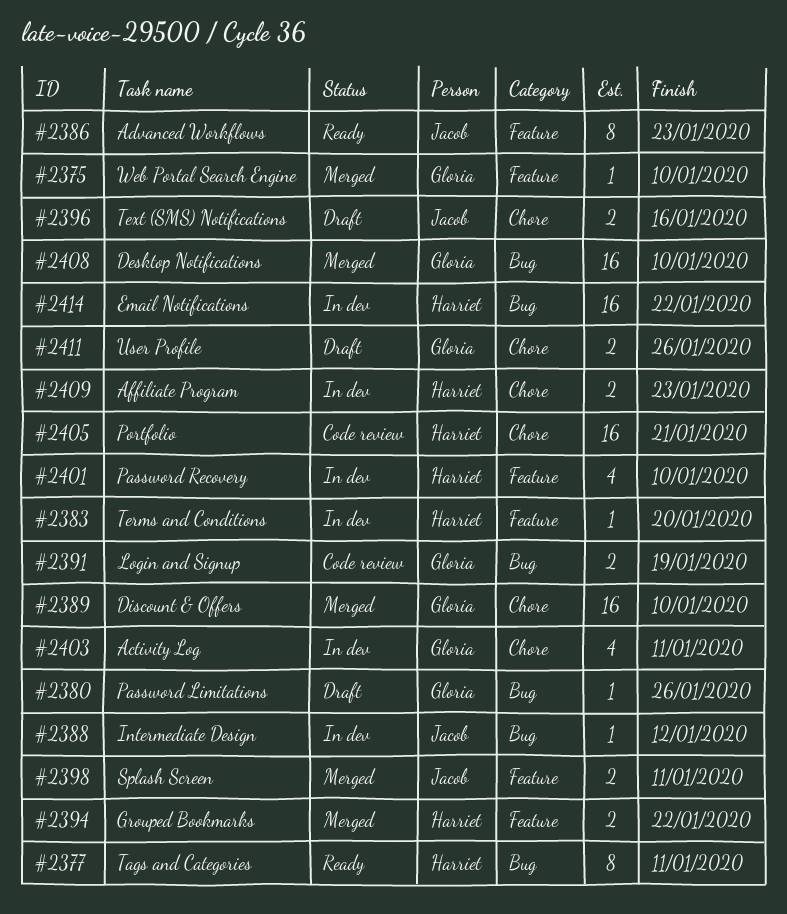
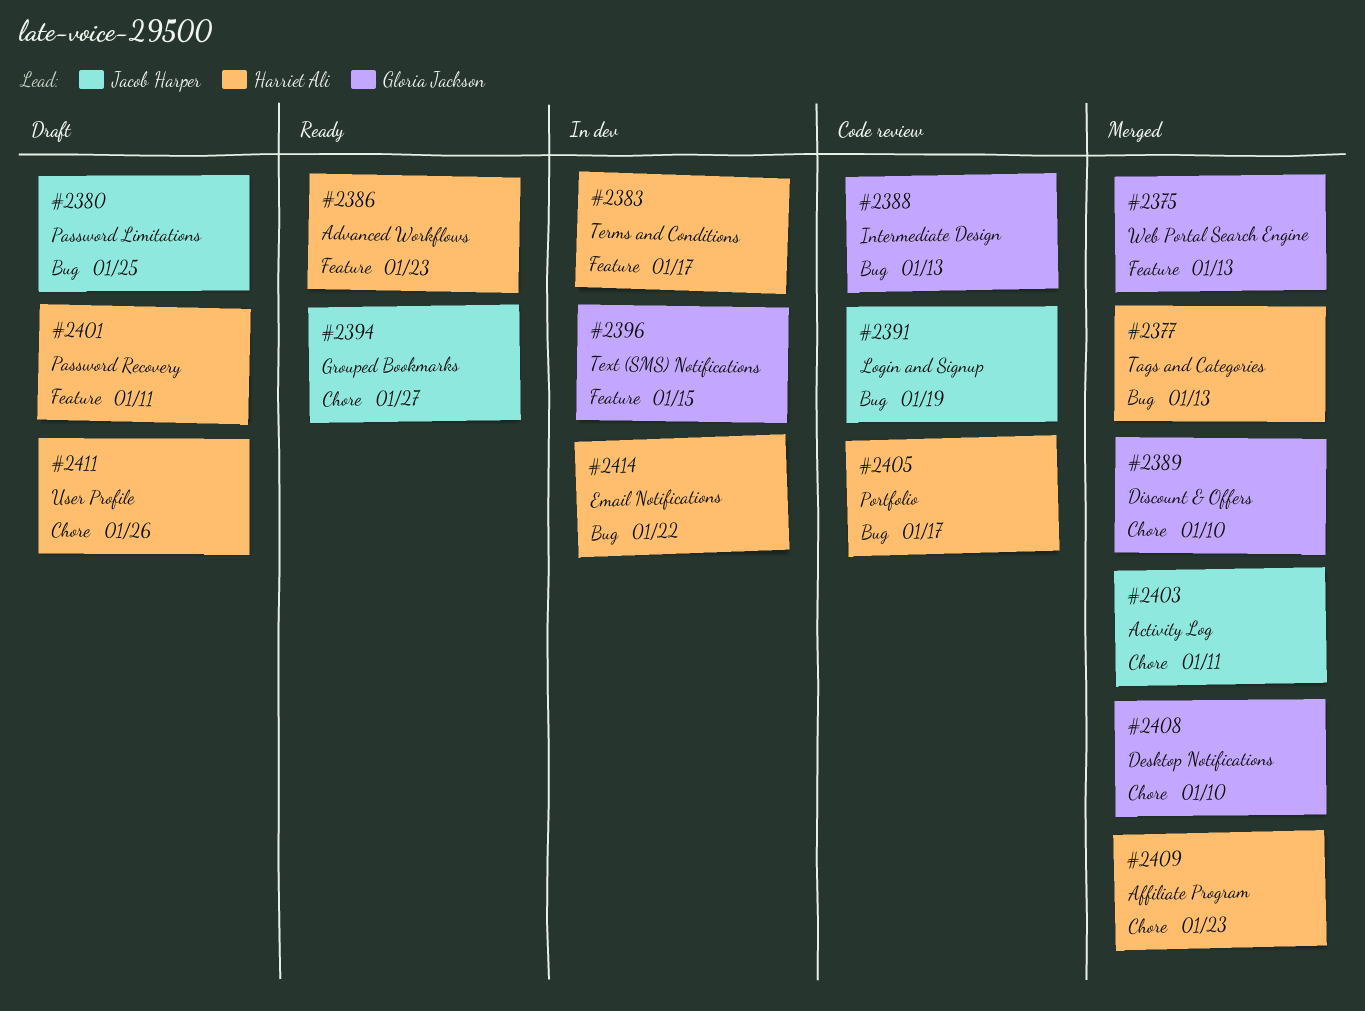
#2375, due: Jan 10 -> Jan 13
#2377, status: Ready -> Merged
#2377, due: Jan 11 -> Jan 13
#2380, owner: Gloria Jackson -> Jacob Harper
#2380, due: Jan 26 -> Jan 25
#2383, due: Jan 20 -> Jan 17
#2386, owner: Jacob Harper -> Harriet Ali
#2388, status: In dev -> Code review
#2388, owner: Jacob Harper -> Gloria Jackson
#2388, due: Jan 12 -> Jan 13
#2391, owner: Gloria Jackson -> Jacob Harper
#2394, status: Merged -> Ready
#2394, owner: Harriet Ali -> Jacob Harper
#2394, label: Feature -> Chore
#2394, due: Jan 22 -> Jan 27
#2396, status: Draft -> In dev
#2396, owner: Jacob Harper -> Gloria Jackson
#2396, label: Chore -> Feature
#2396, due: Jan 16 -> Jan 15
#2398: present -> none
#2401, status: In dev -> Draft
#2401, due: Jan 10 -> Jan 11
#2403, status: In dev -> Merged
#2403, owner: Gloria Jackson -> Jacob Harper
#2405, label: Chore -> Bug
#2405, due: Jan 21 -> Jan 17
#2408, label: Bug -> Chore
#2409, status: In dev -> Merged
#2411, owner: Gloria Jackson -> Harriet Ali

